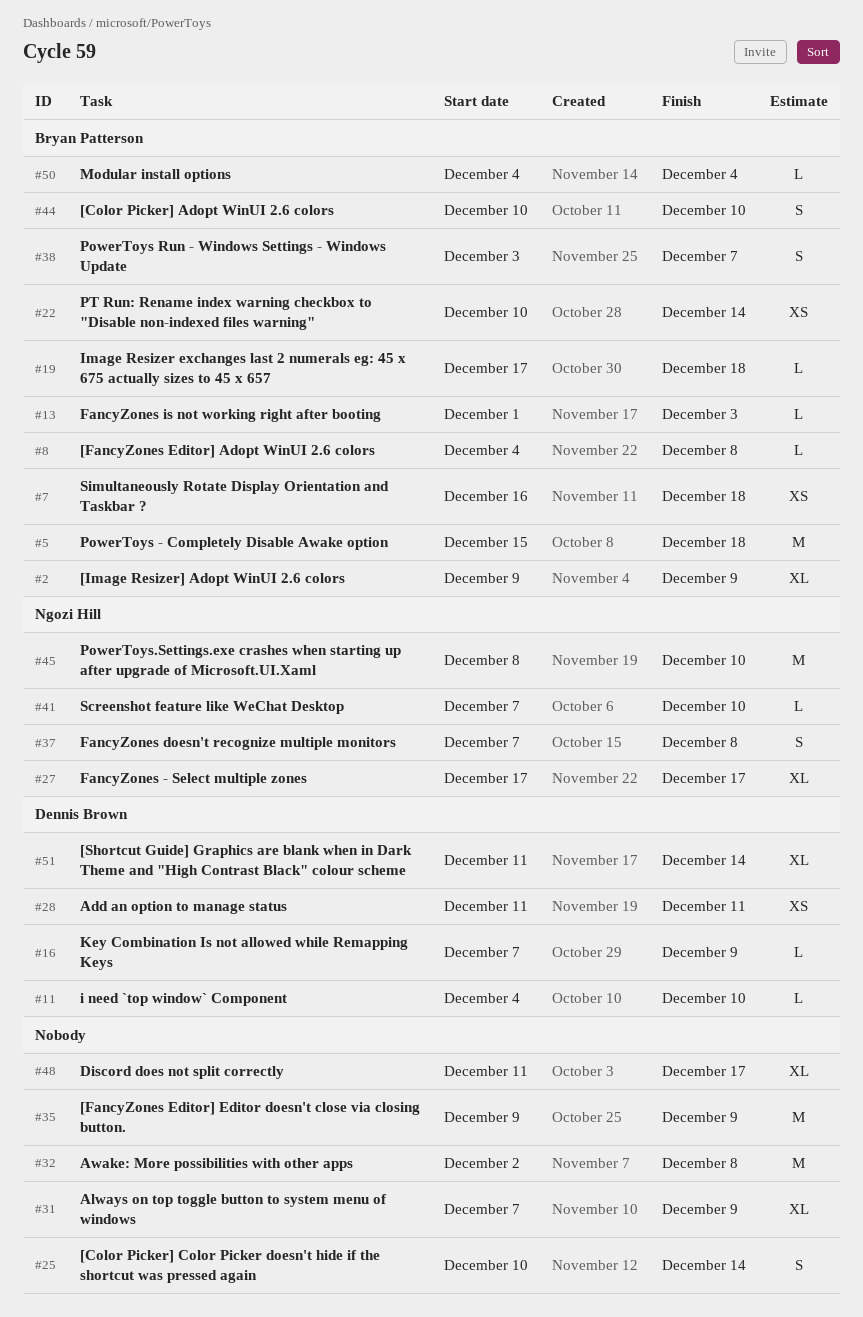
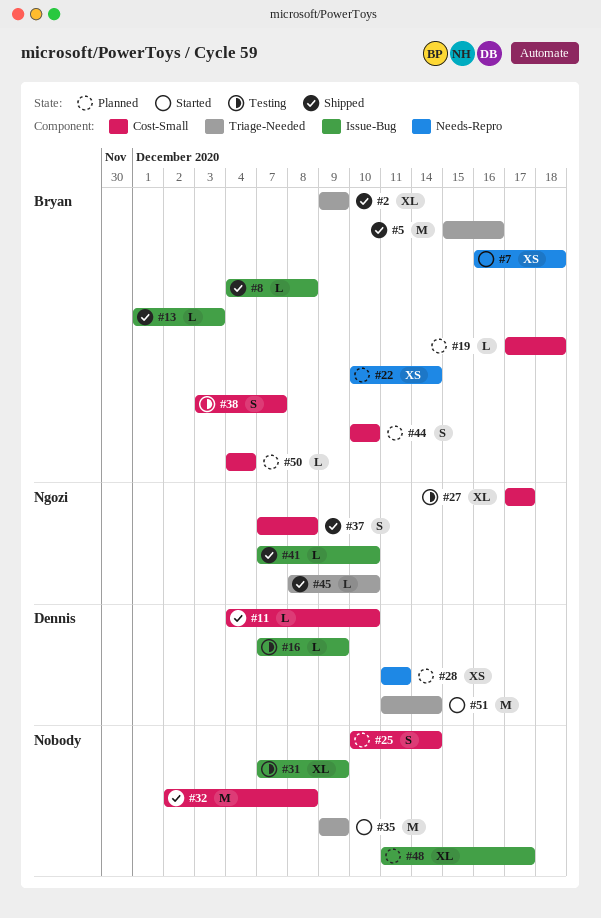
#5, due: Dec 18 -> Dec 16
#45, estimate: M -> L
#51, estimate: XL -> M

